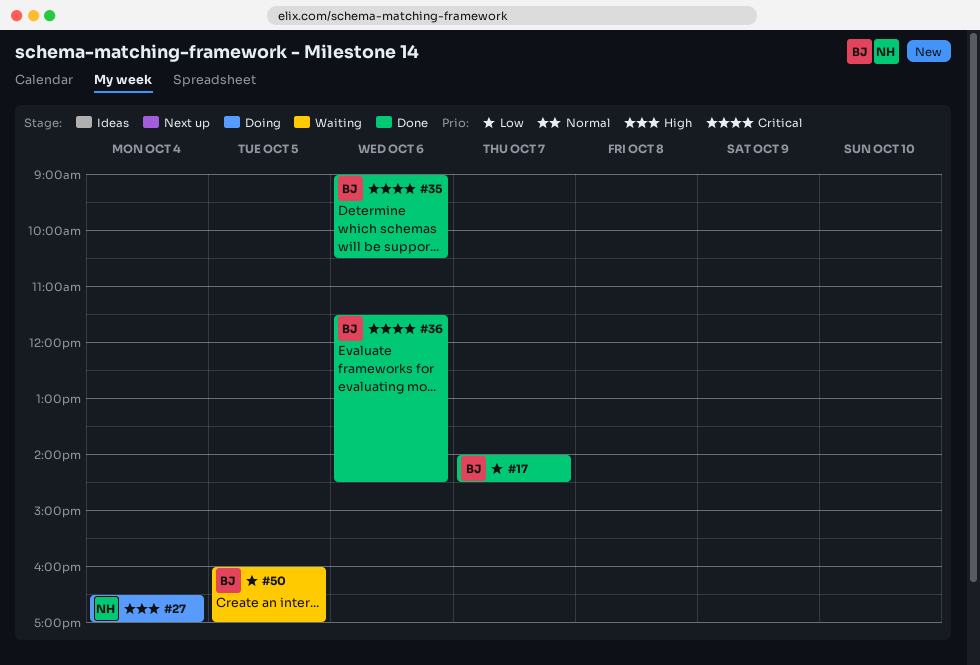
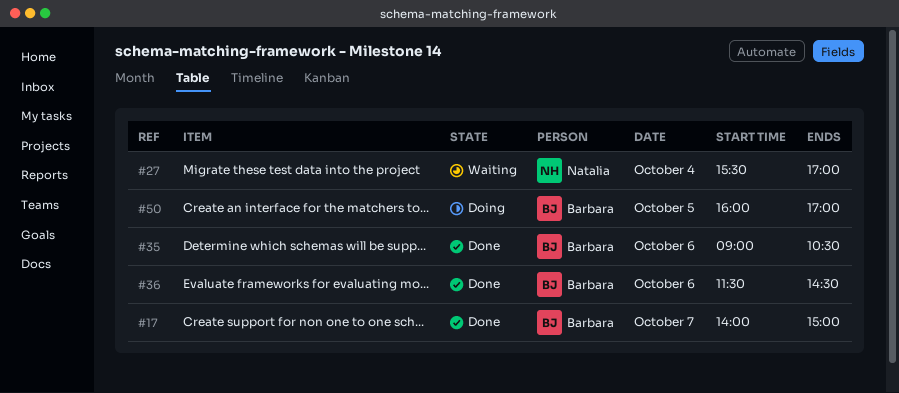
#17, ends: 14:30 -> 15:00
#27, status: Doing -> Waiting
#27, begins: 16:30 -> 15:30
#50, status: Waiting -> Doing

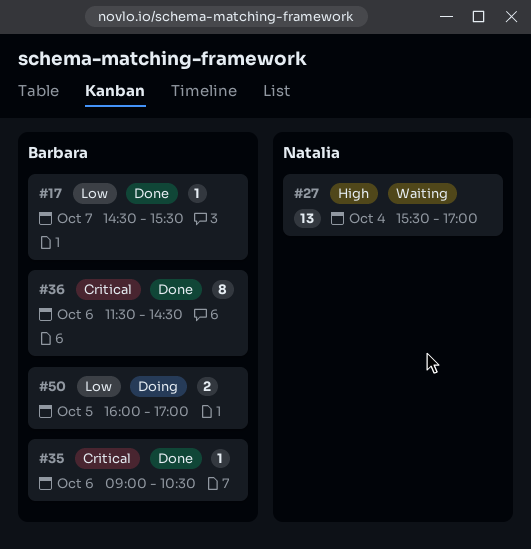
#17, begins: 14:00 -> 14:30
#17, ends: 15:00 -> 15:30

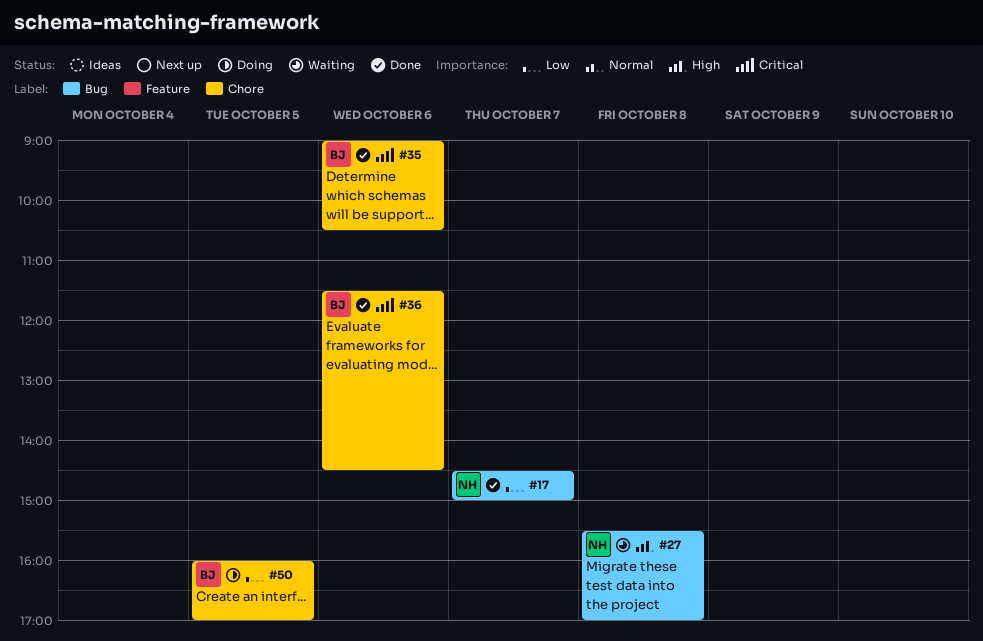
#17, owner: Barbara -> Natalia
#17, ends: 15:30 -> 15:00
#27, day: Oct 4 -> Oct 8

